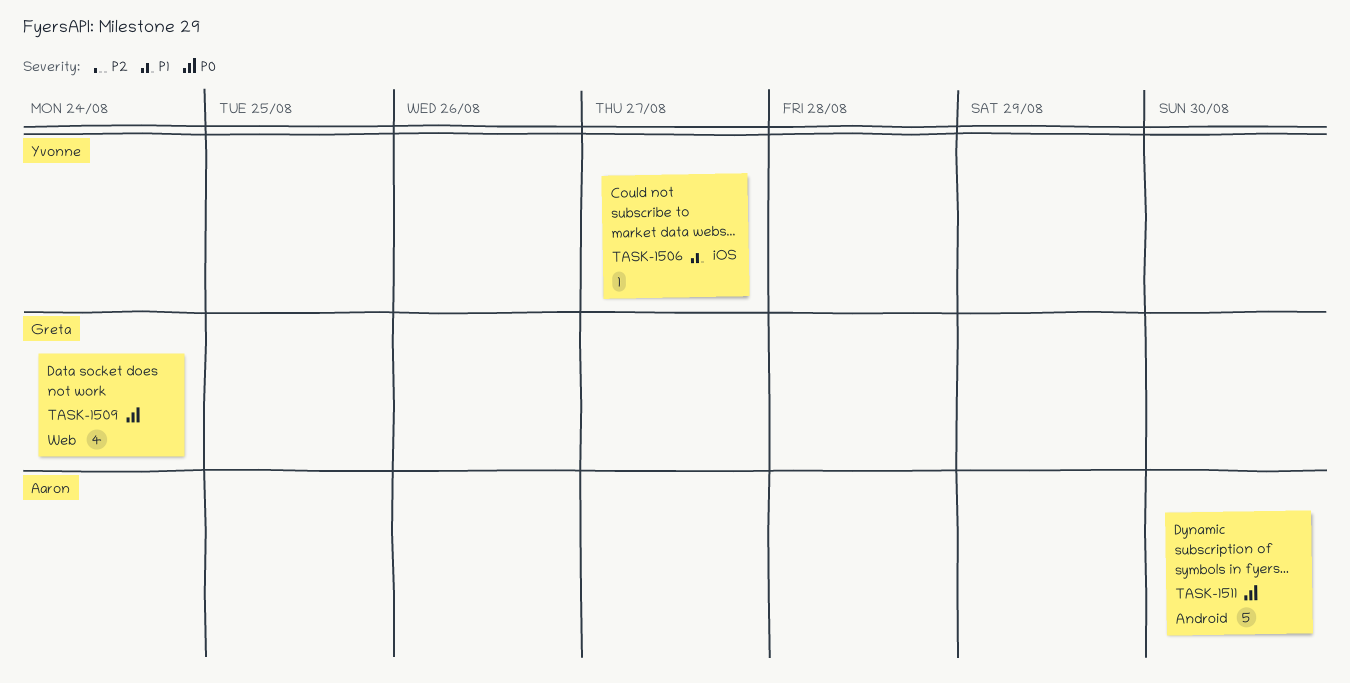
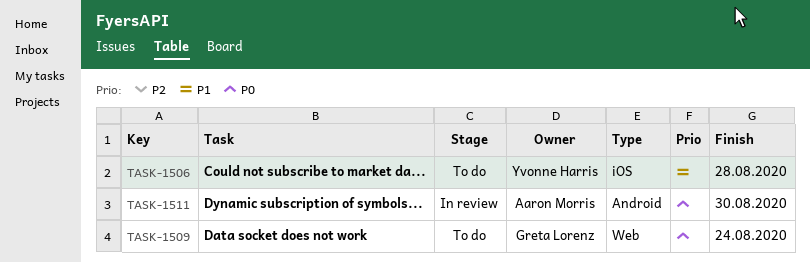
TASK-1506, due: Aug 27 -> Aug 28

